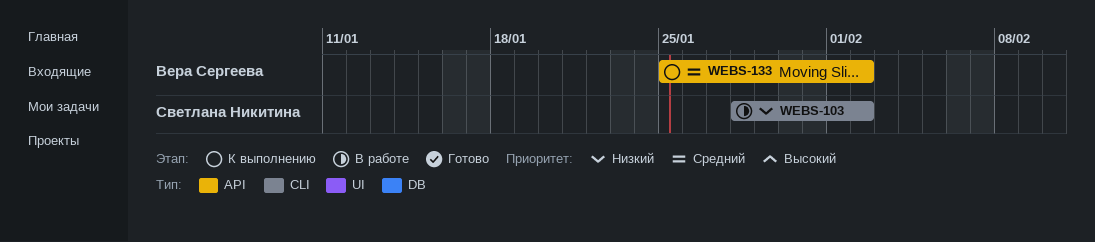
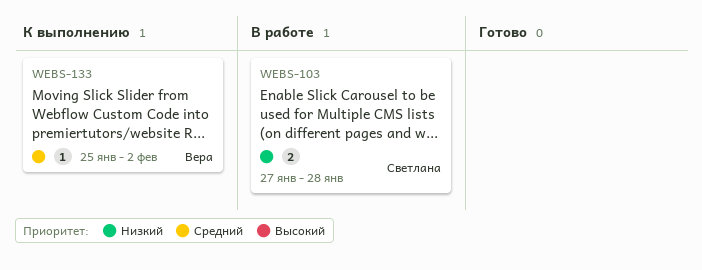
WEBS-103, start: Jan 28 -> Jan 27
WEBS-103, due: Feb 2 -> Jan 28

